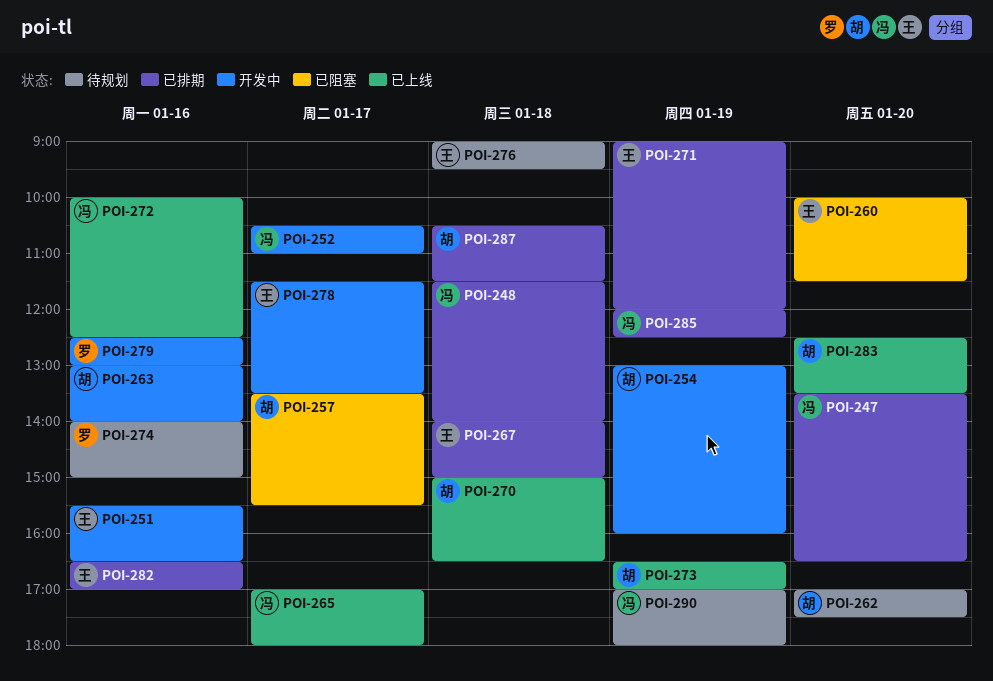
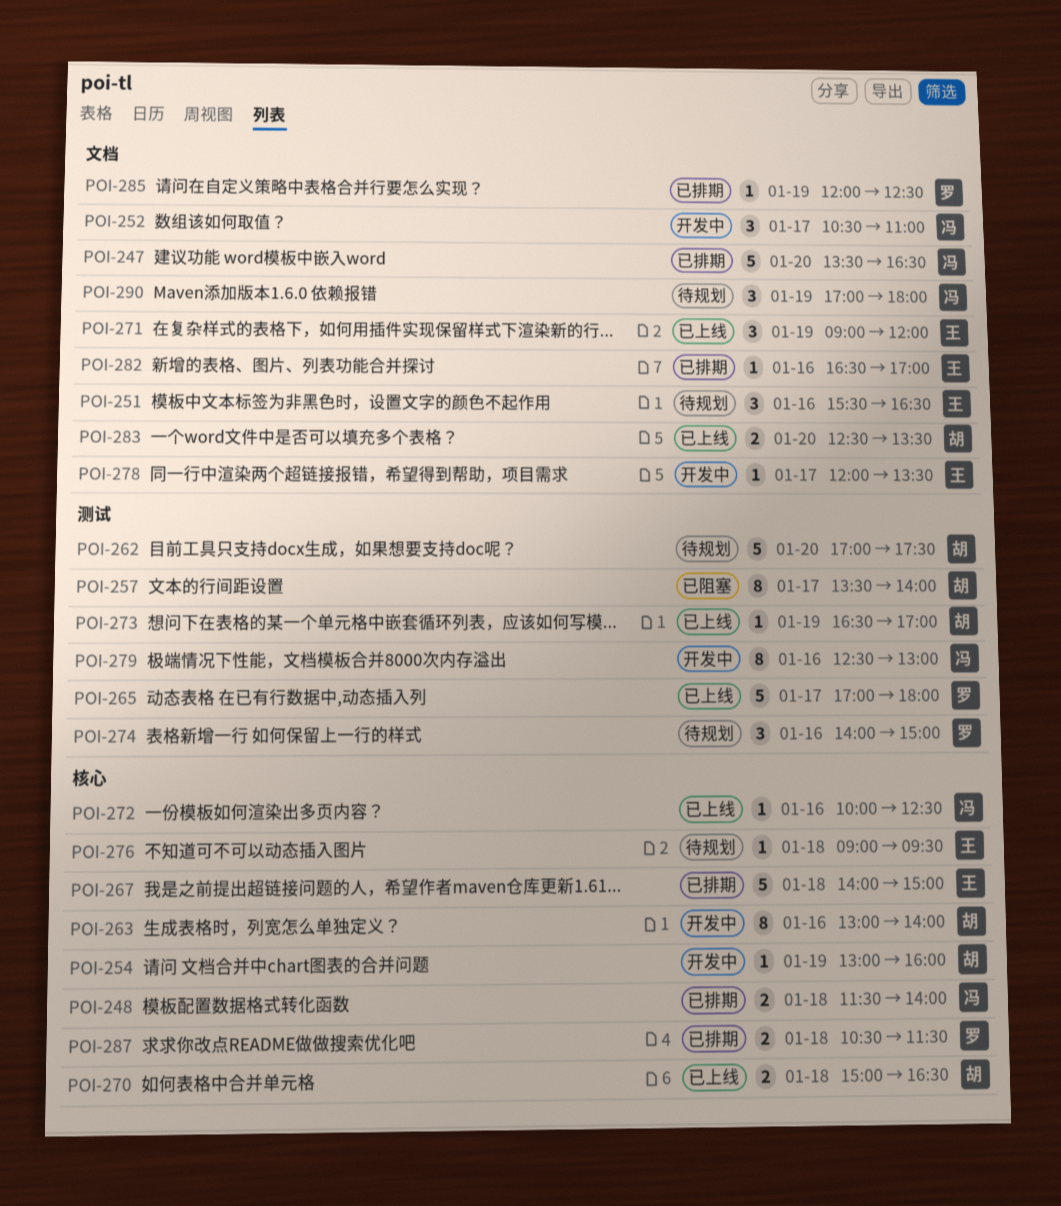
POI-251, status: 开发中 -> 待规划
POI-257, ends: 15:30 -> 14:00
POI-260: present -> none
POI-265, owner: 冯 -> 罗
POI-271, status: 已排期 -> 已上线
POI-278, begins: 11:30 -> 12:00
POI-279, owner: 罗 -> 冯
POI-285, owner: 冯 -> 罗
POI-287, owner: 胡 -> 罗

